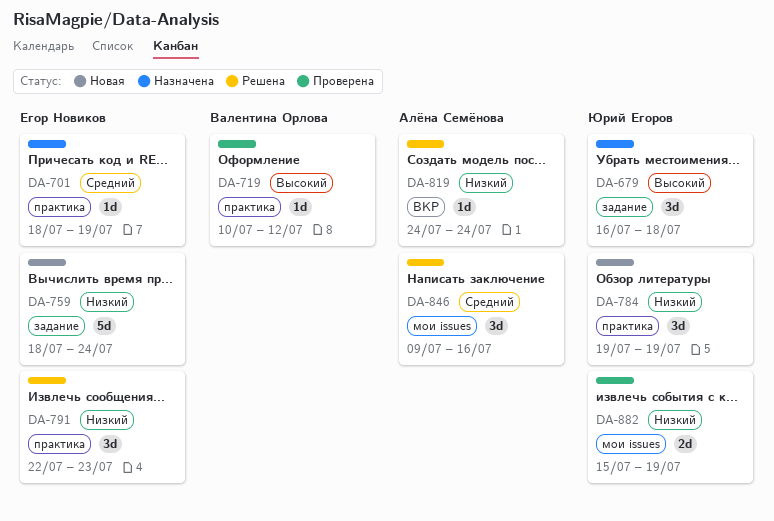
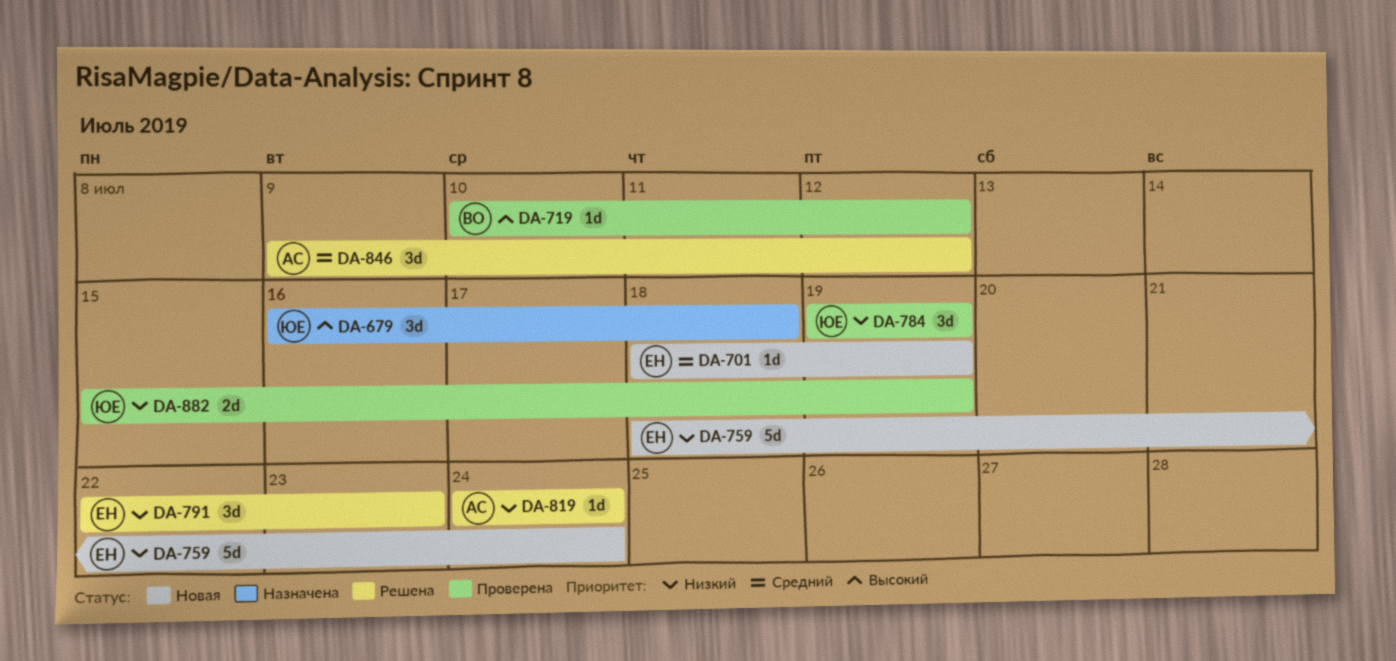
DA-701, status: Назначена -> Новая
DA-784, status: Новая -> Проверена
DA-846, due: Jul 16 -> Jul 12

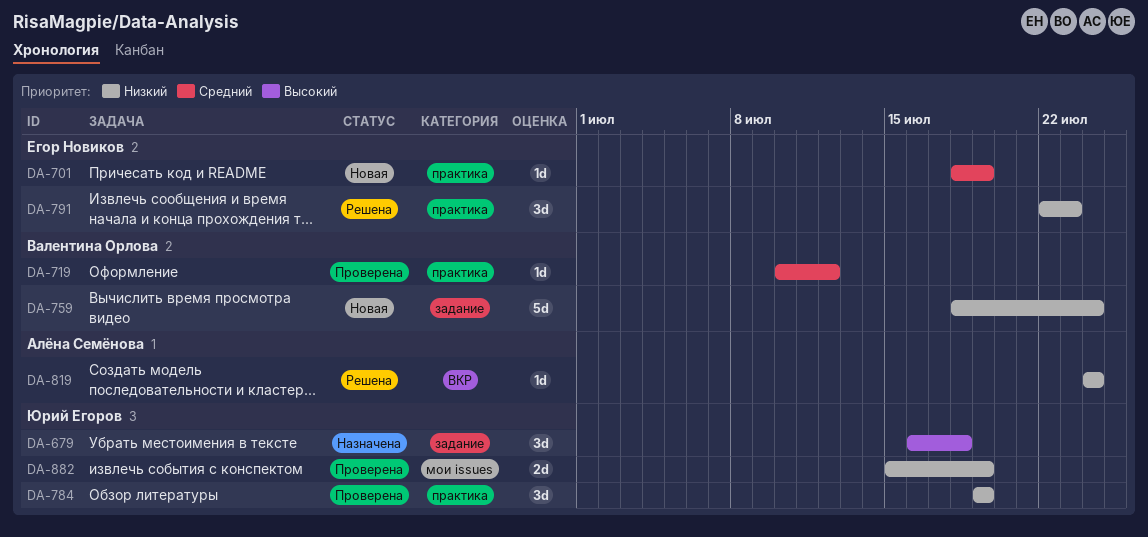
DA-719, priority: Высокий -> Средний
DA-759, owner: Егор Новиков -> Валентина Орлова
DA-846: present -> none

